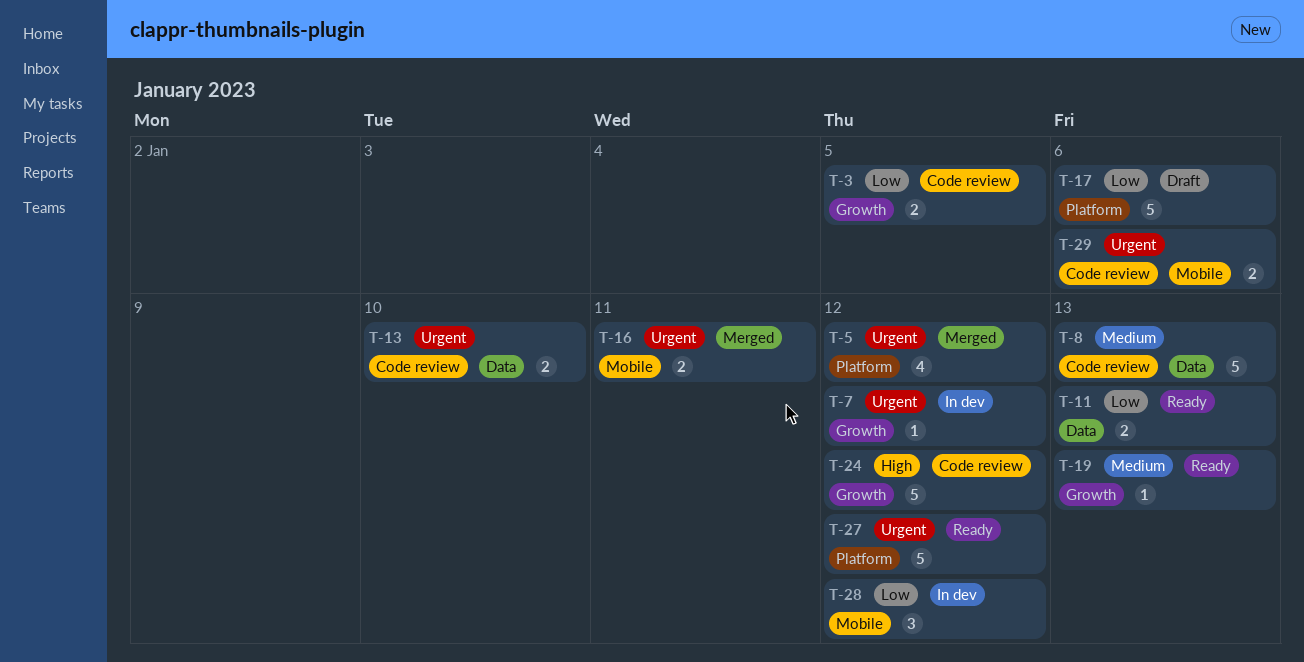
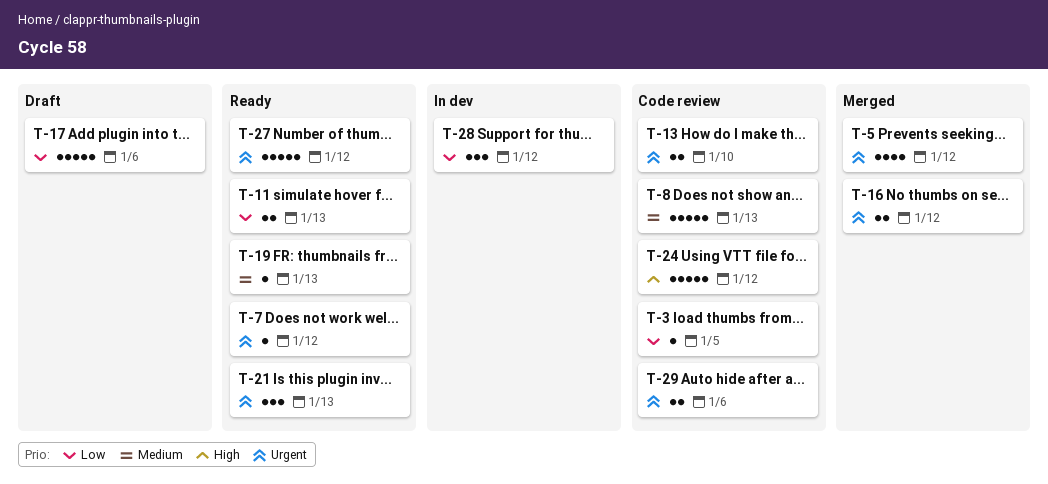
T-3, estimate: 2 -> 1
T-7, status: In dev -> Ready
T-16, due: Jan 11 -> Jan 12
T-21: none -> present

